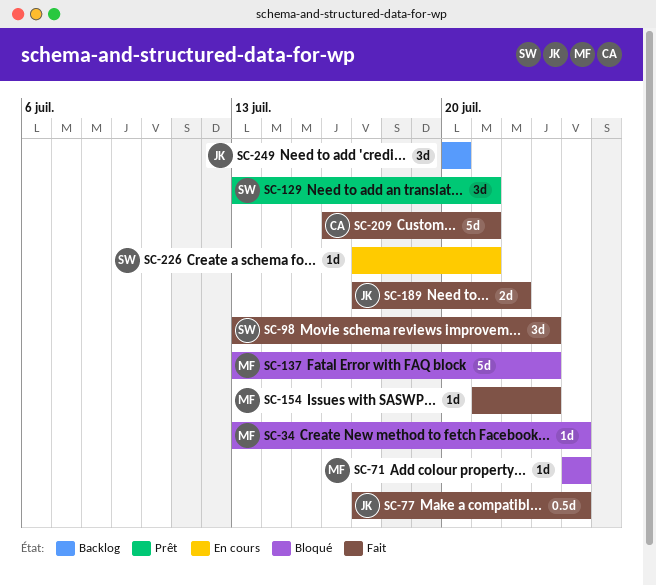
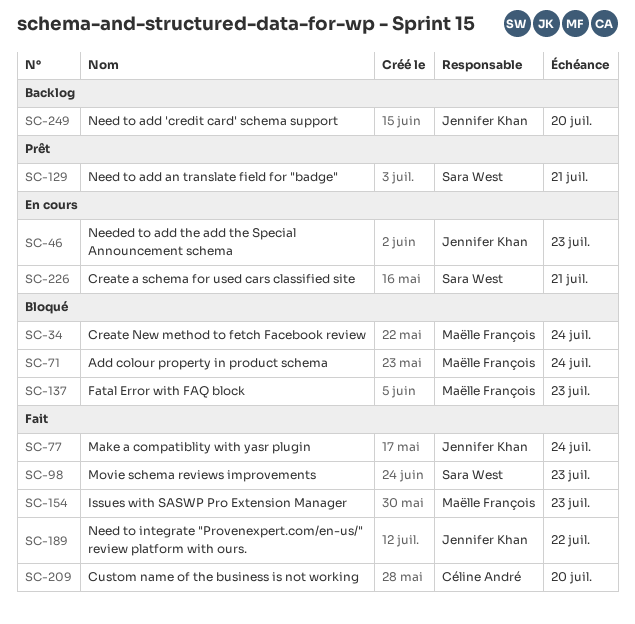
SC-46: none -> present
SC-209, due: Jul 21 -> Jul 20

